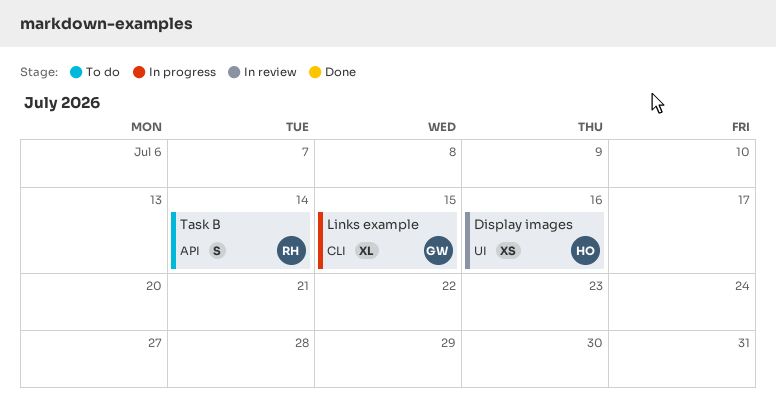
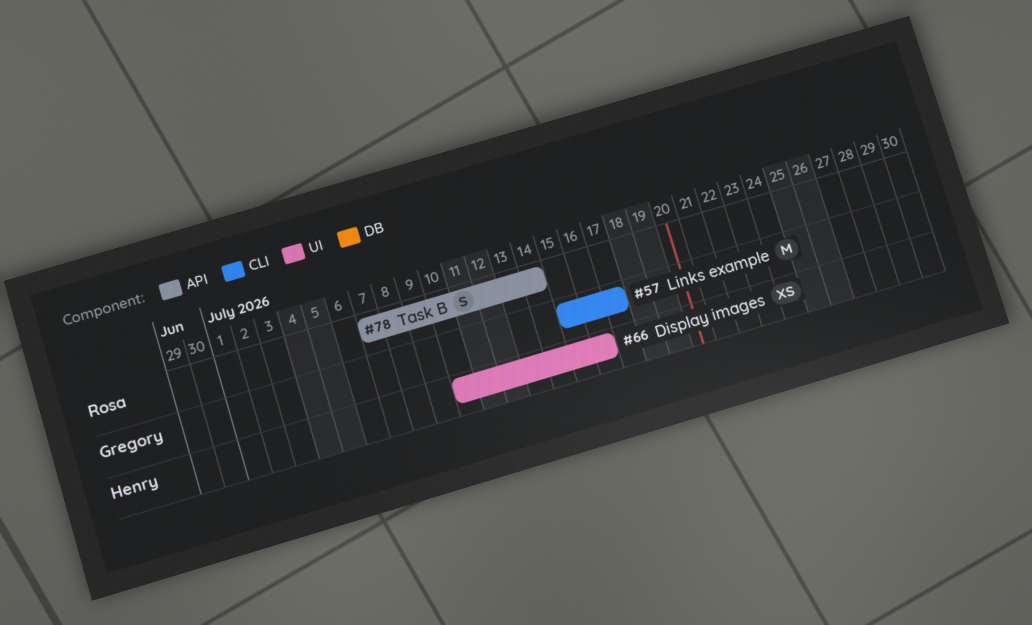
Links example, estimate: XL -> M
Links example, due: Jul 15 -> Jul 17

